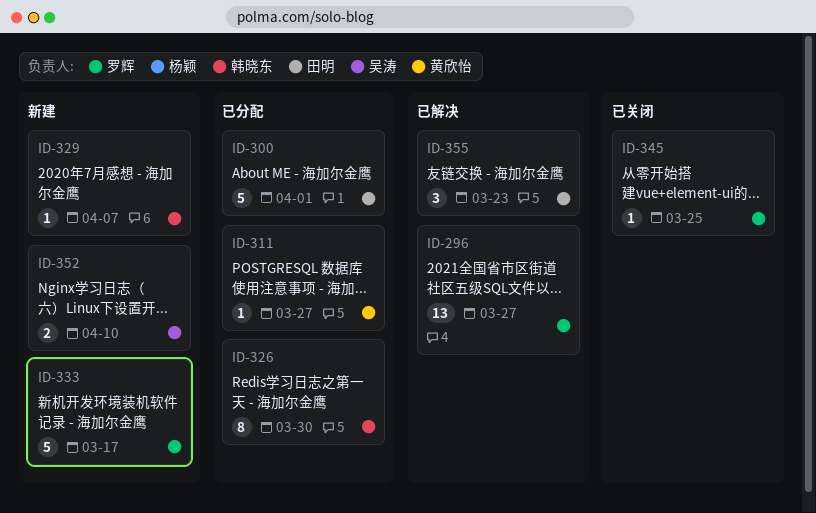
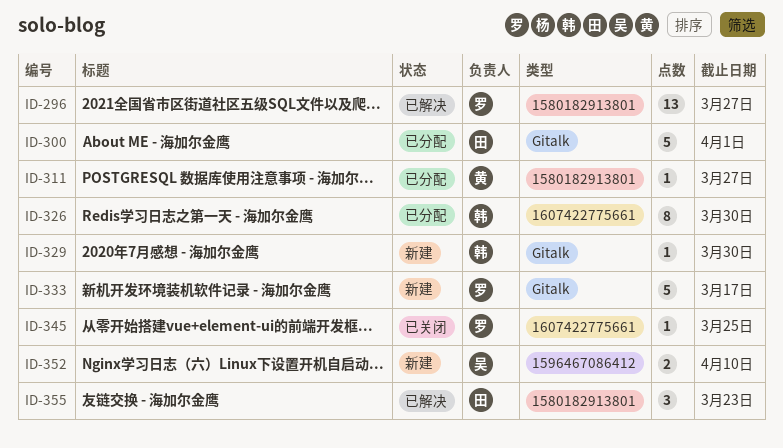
ID-329, due: Apr 7 -> Mar 30

